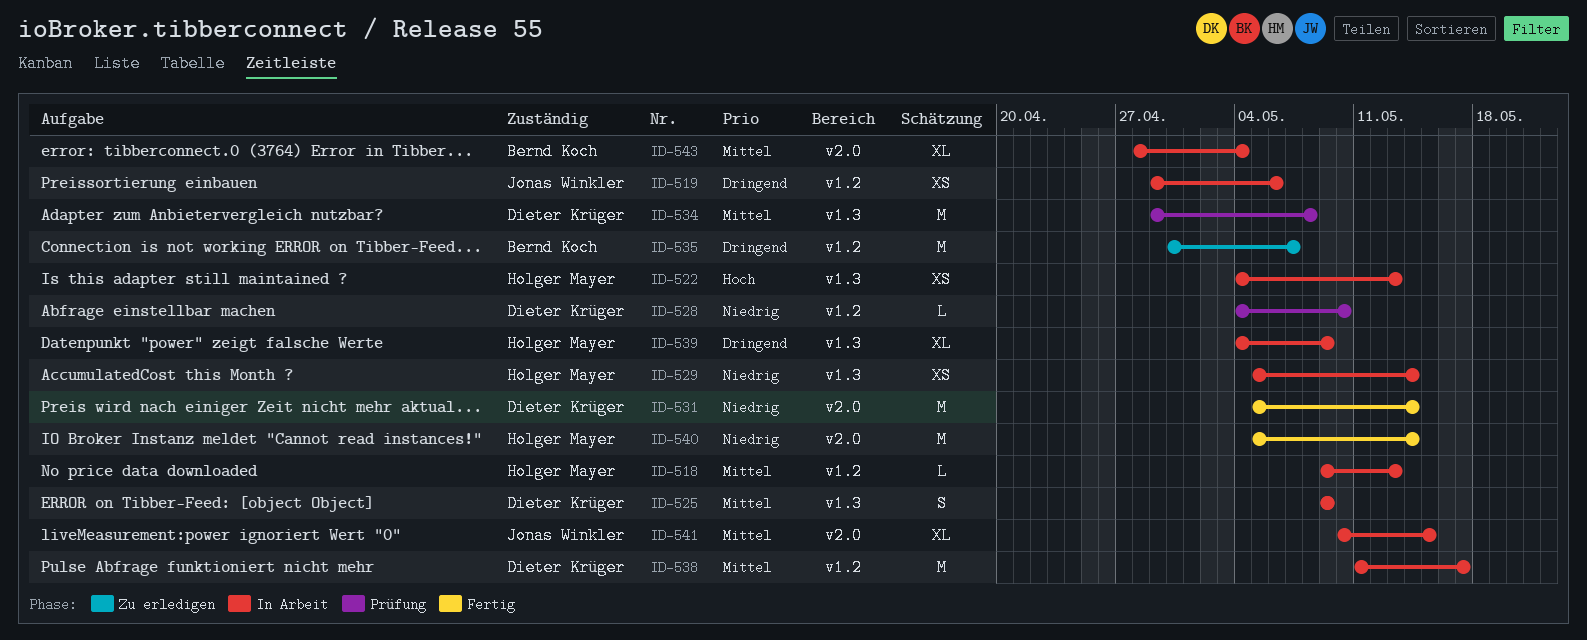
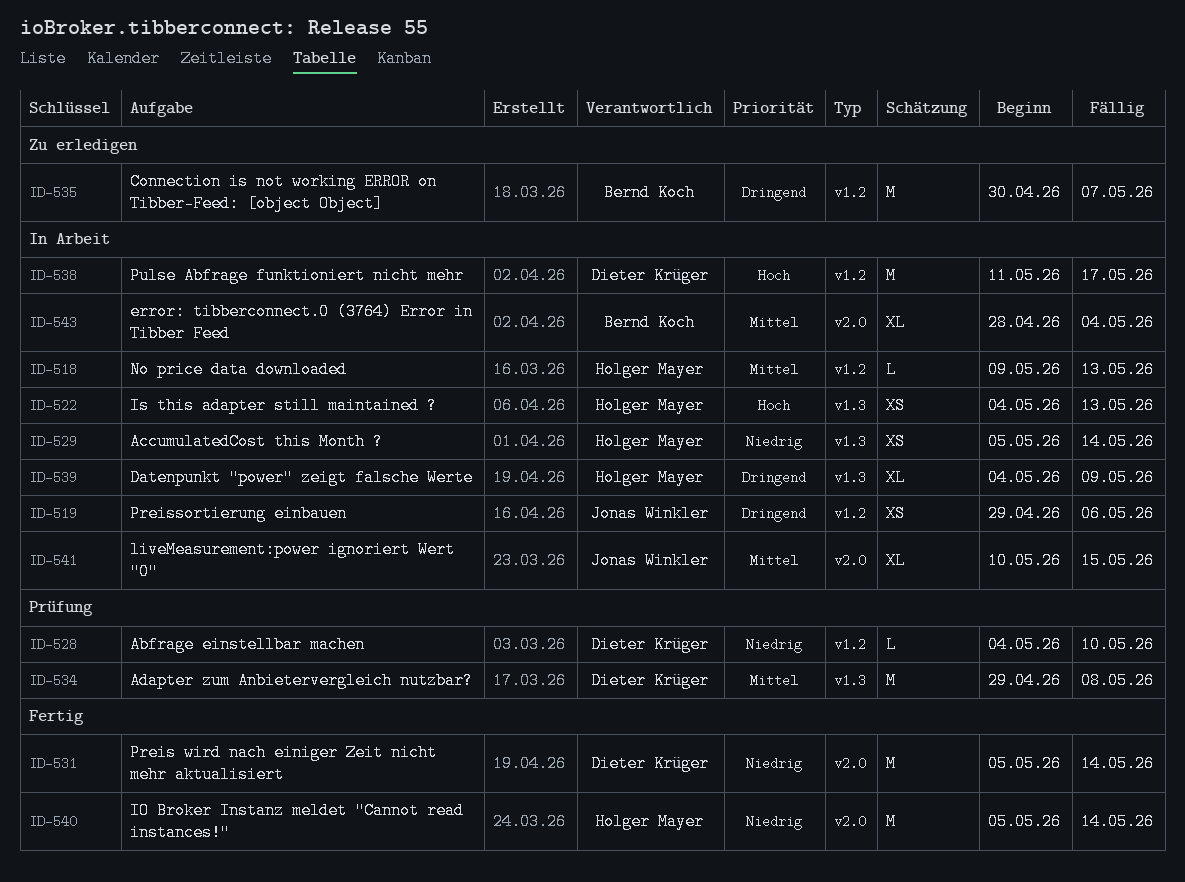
ID-525: present -> none
ID-538, priority: Mittel -> Hoch

